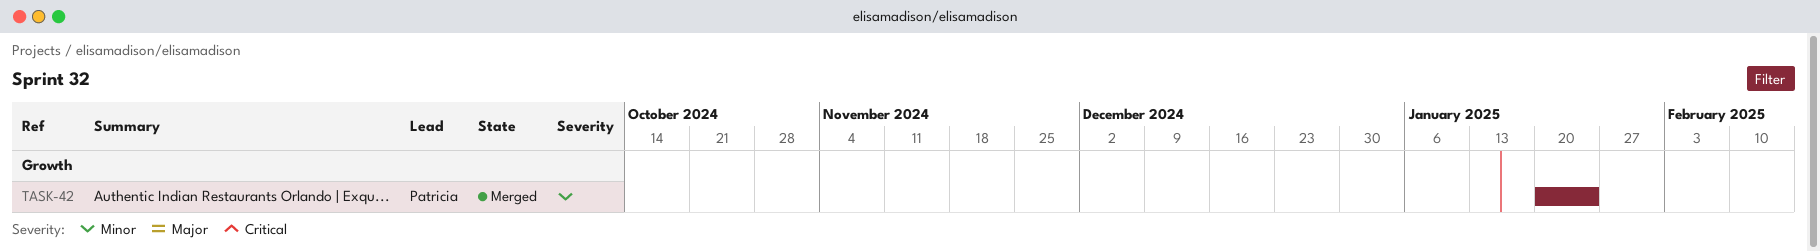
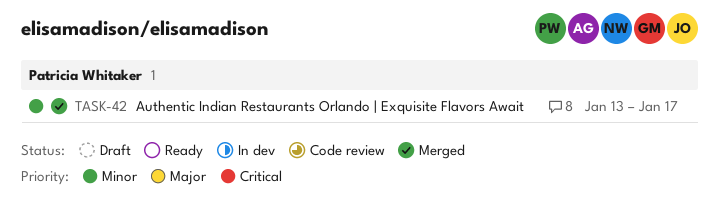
TASK-42, start: Jan 20 -> Jan 13
TASK-42, due: Jan 24 -> Jan 17

